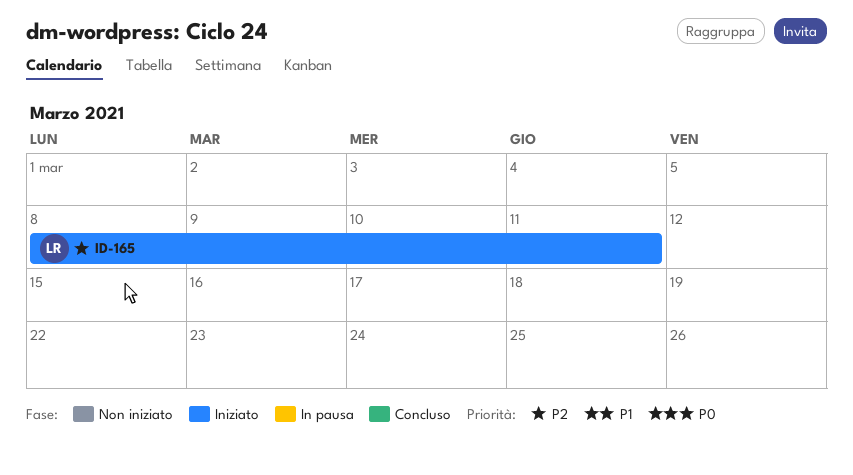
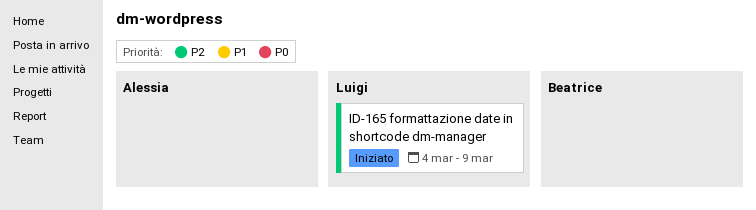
ID-165, start: Mar 8 -> Mar 4
ID-165, due: Mar 11 -> Mar 9

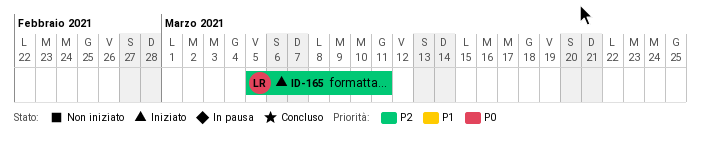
ID-165, start: Mar 4 -> Mar 5
ID-165, due: Mar 9 -> Mar 11

